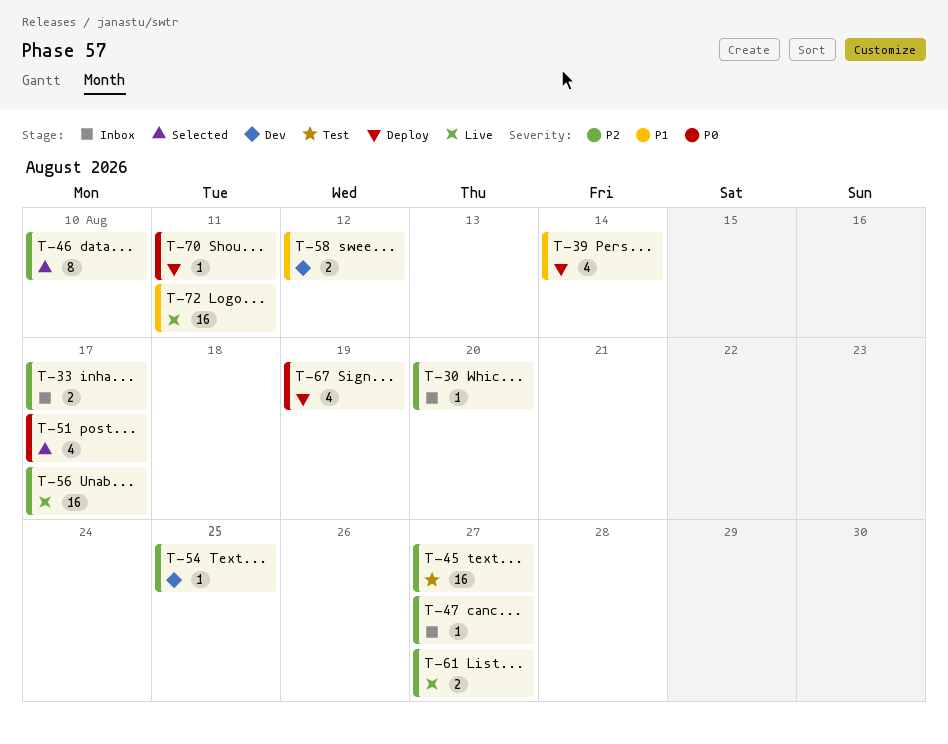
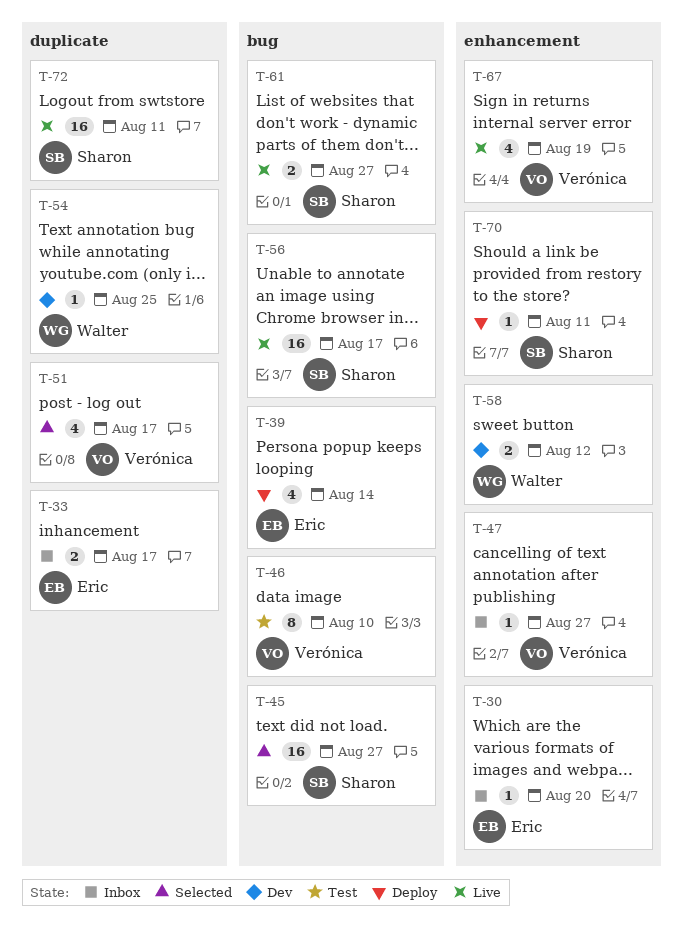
T-45, status: Test -> Selected
T-46, status: Selected -> Test
T-67, status: Deploy -> Live

